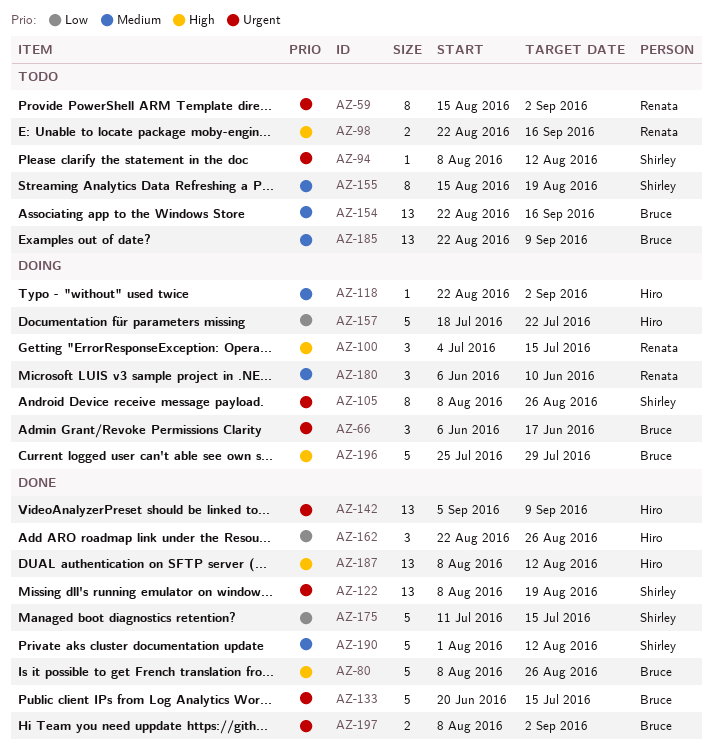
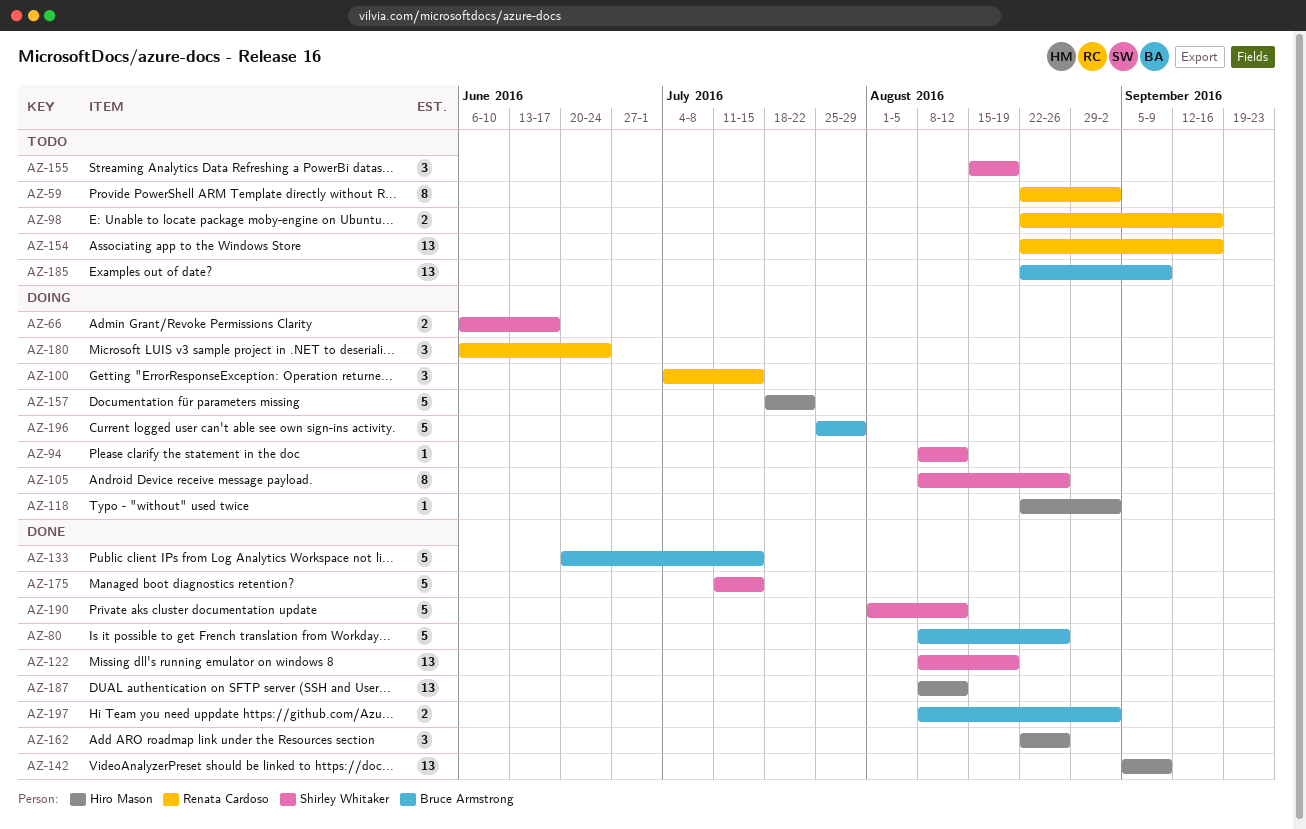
AZ-59, start: Aug 15 -> Aug 22
AZ-66, owner: Bruce Armstrong -> Shirley Whitaker
AZ-66, estimate: 3 -> 2
AZ-94, status: Todo -> Doing
AZ-154, owner: Bruce Armstrong -> Renata Cardoso
AZ-155, estimate: 8 -> 3
AZ-180, due: Jun 10 -> Jun 24

